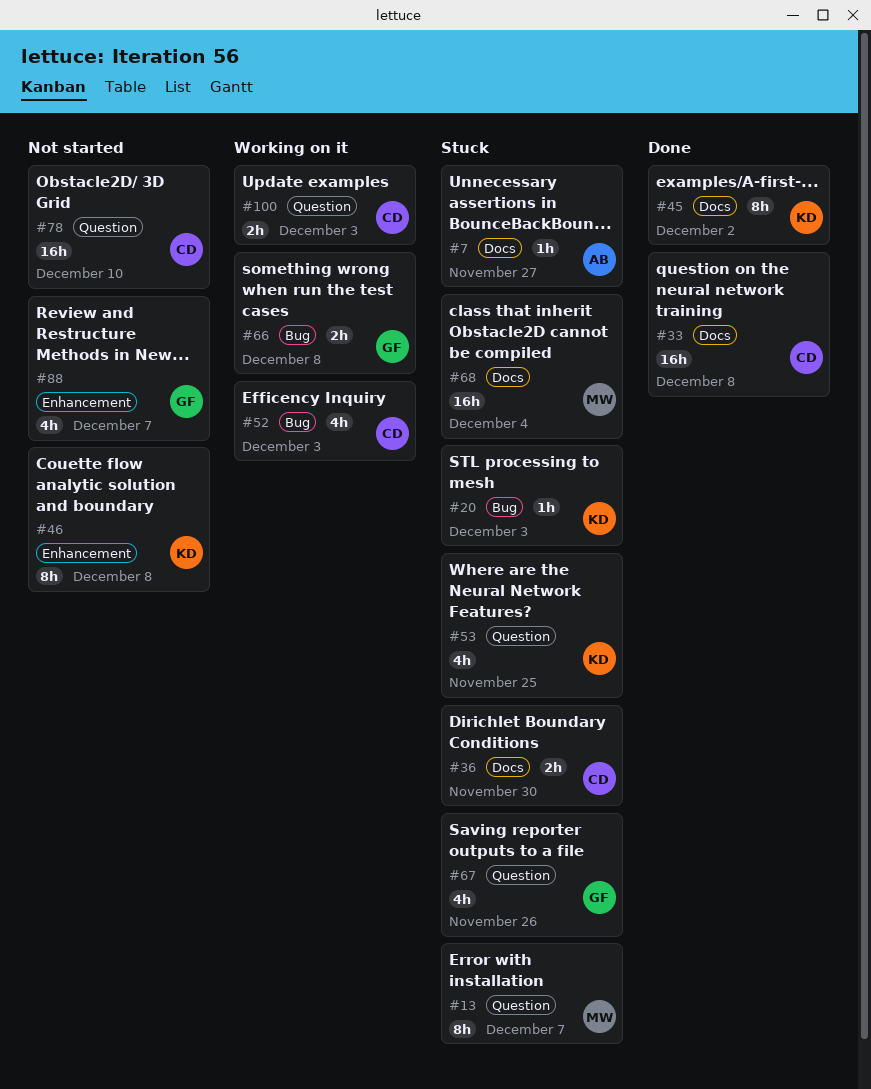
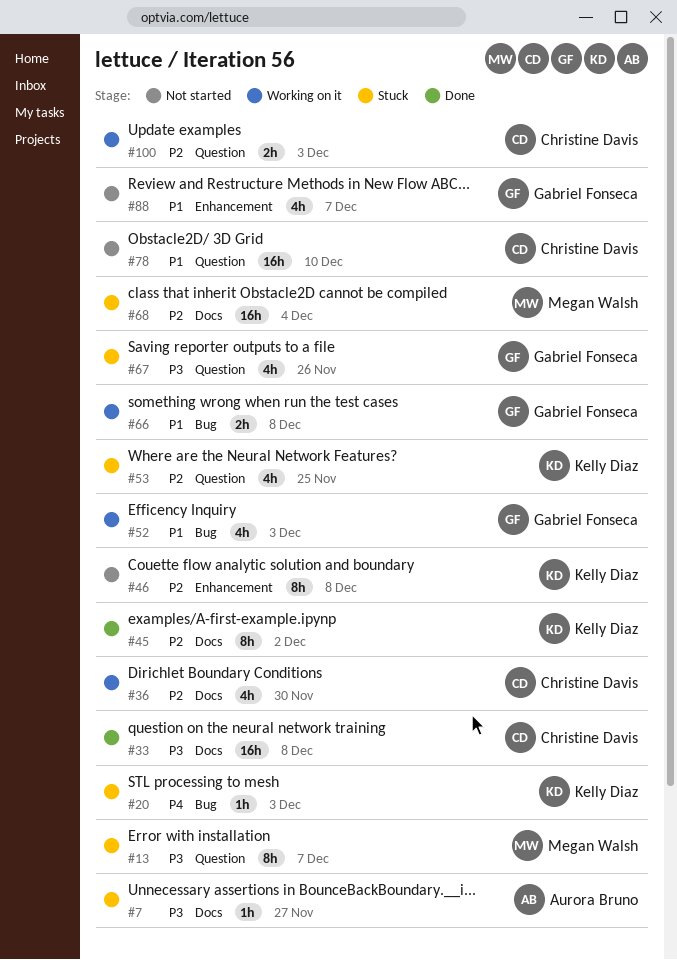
#36, status: Stuck -> Working on it
#36, estimate: 2h -> 4h
#52, owner: Christine Davis -> Gabriel Fonseca

